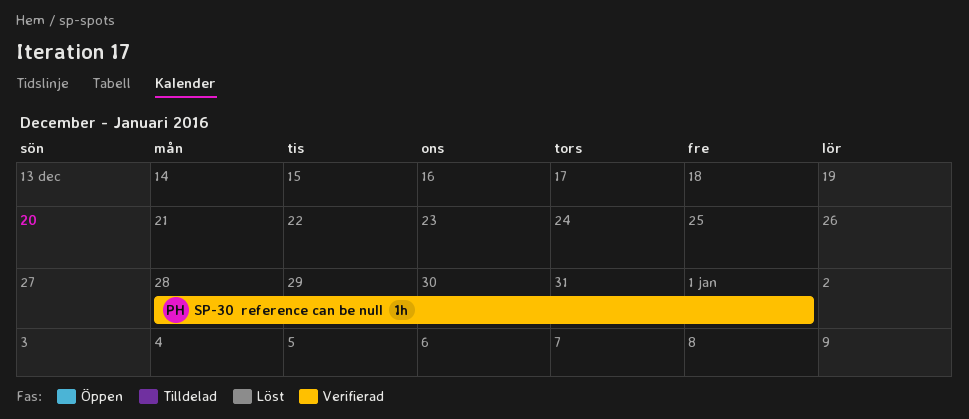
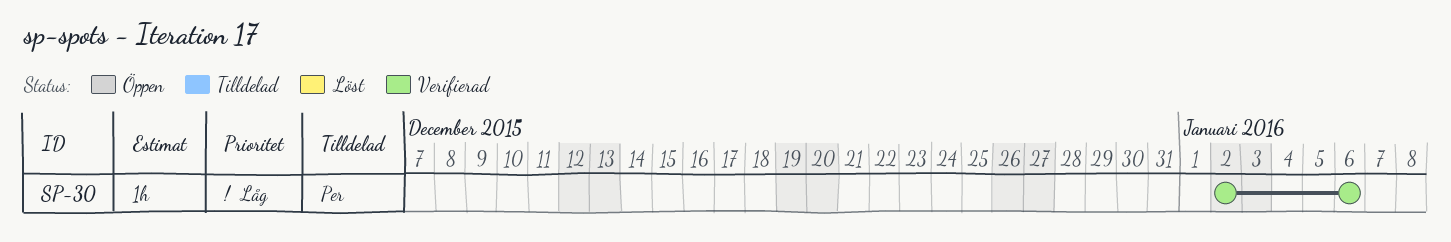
SP-30, start: Dec 28 -> Jan 2
SP-30, due: Jan 1 -> Jan 6

